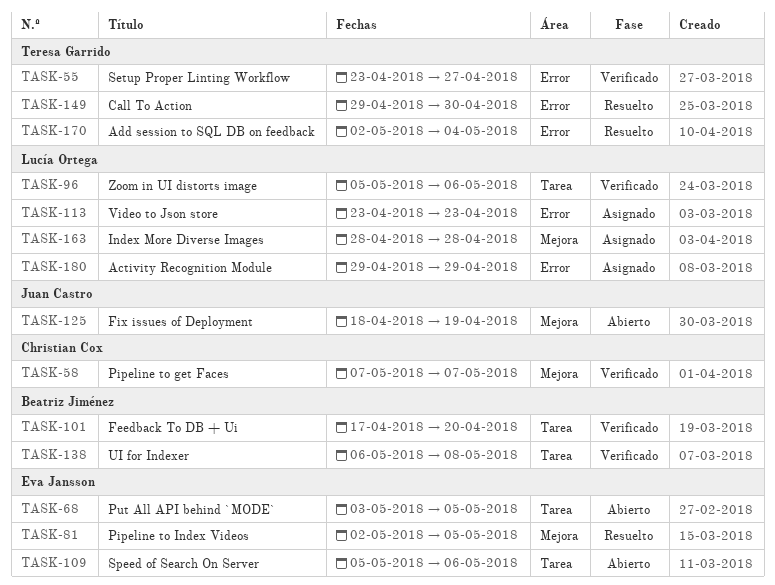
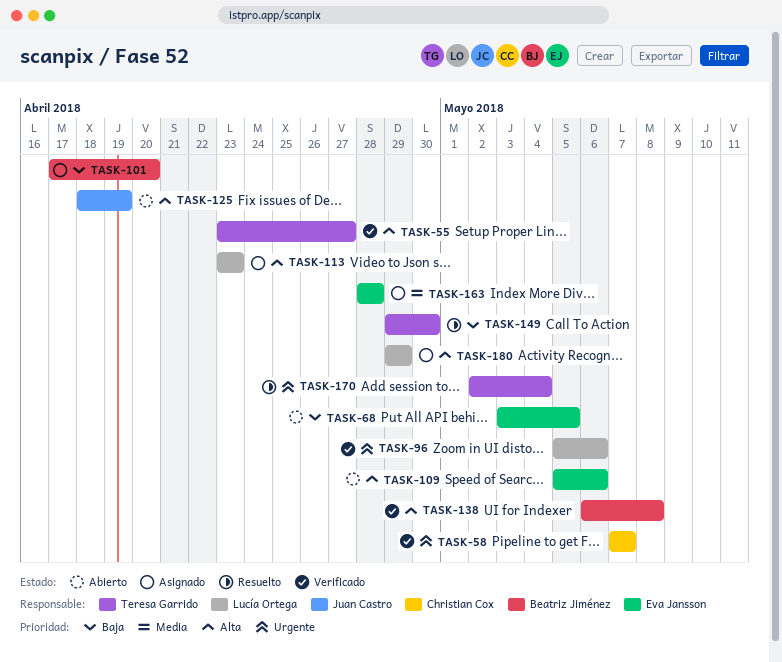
TASK-81: present -> none
TASK-101, status: Verificado -> Asignado
TASK-163, owner: Lucía Ortega -> Eva Jansson

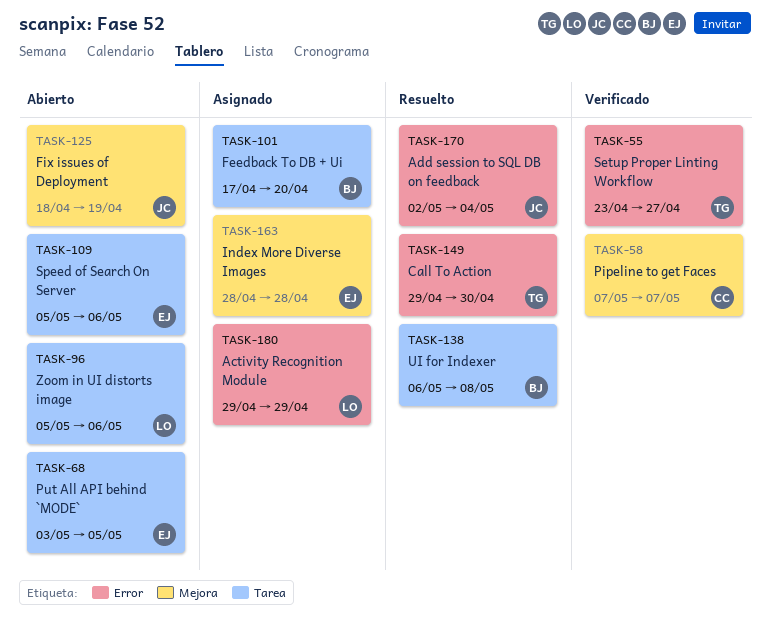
TASK-96, status: Verificado -> Abierto
TASK-113: present -> none
TASK-138, status: Verificado -> Resuelto
TASK-170, owner: Teresa Garrido -> Juan Castro

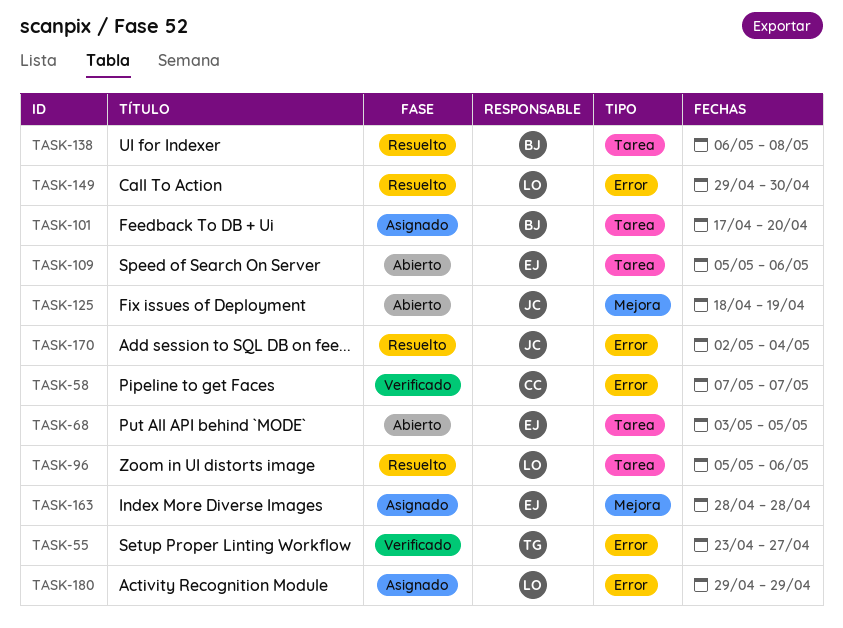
TASK-58, label: Mejora -> Error
TASK-96, status: Abierto -> Resuelto
TASK-149, owner: TG -> LO

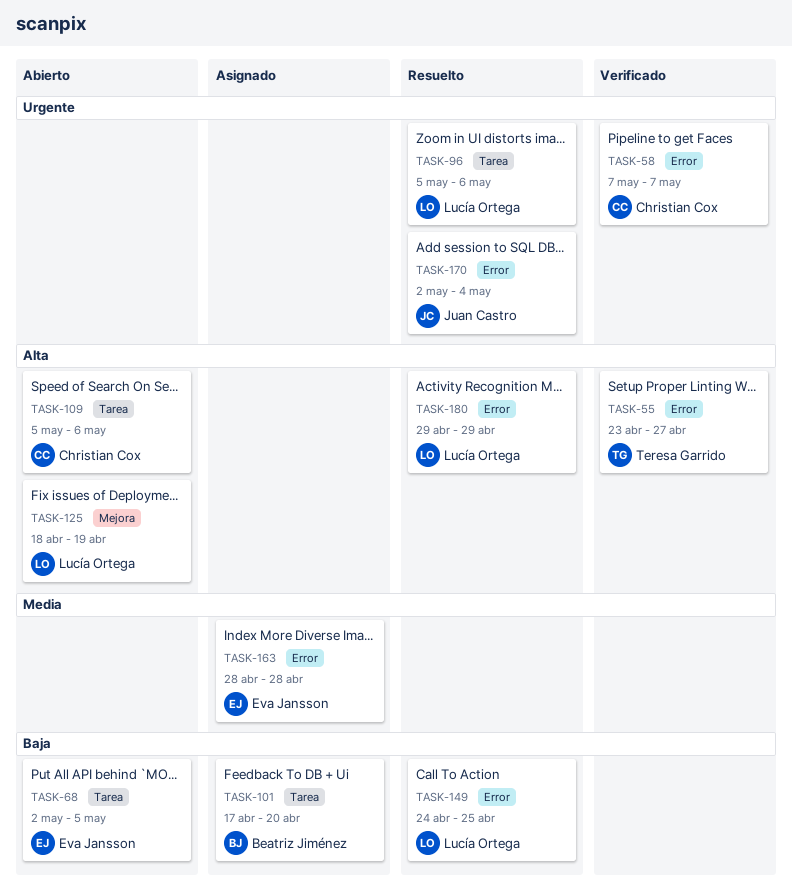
TASK-68, start: May 3 -> May 2
TASK-109, owner: Eva Jansson -> Christian Cox
TASK-125, owner: Juan Castro -> Lucía Ortega
TASK-138: present -> none
TASK-149, start: Apr 29 -> Apr 24
TASK-149, due: Apr 30 -> Apr 25
TASK-163, label: Mejora -> Error
TASK-180, status: Asignado -> Resuelto

